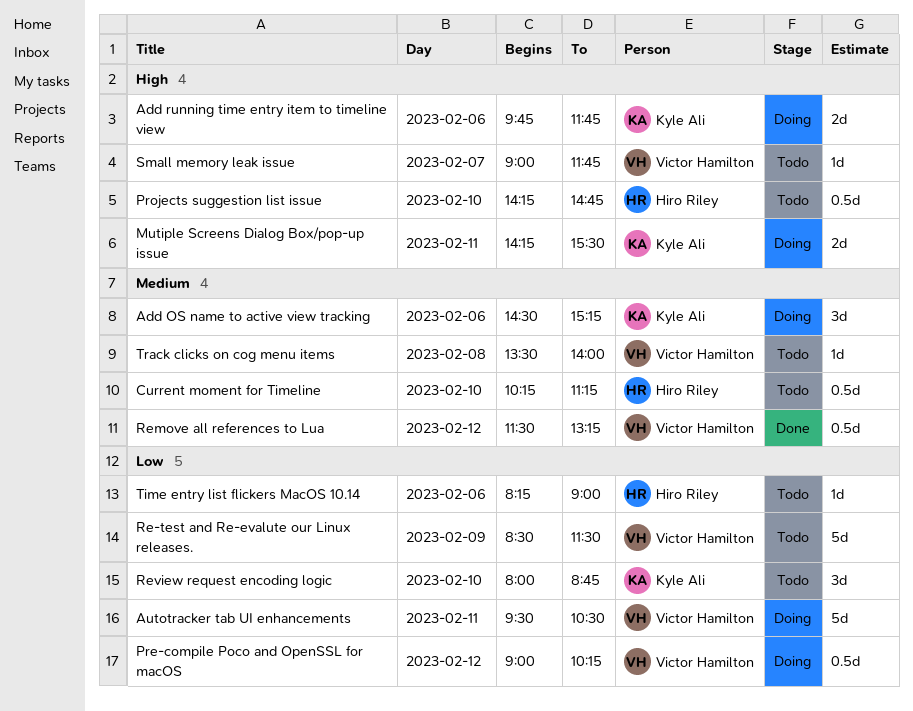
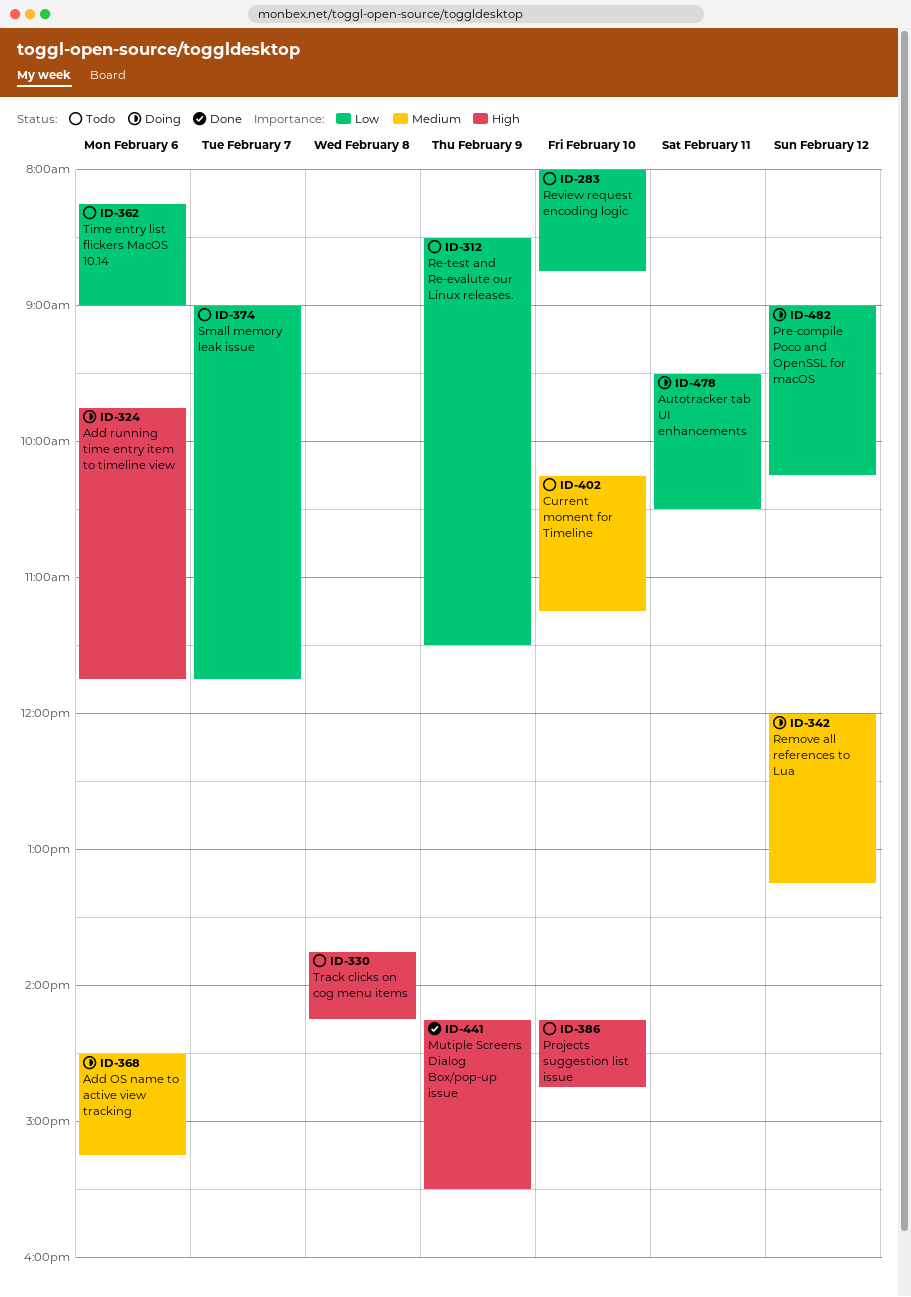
Mutiple Screens Dialog Box/pop-up issue, status: Doing -> Done
Mutiple Screens Dialog Box/pop-up issue, day: Feb 11 -> Feb 9
Remove all references to Lua, status: Done -> Doing
Remove all references to Lua, begins: 11:30 -> 12:00
Small memory leak issue, priority: High -> Low
Track clicks on cog menu items, priority: Medium -> High
Track clicks on cog menu items, begins: 13:30 -> 13:45
Track clicks on cog menu items, ends: 14:00 -> 14:15

